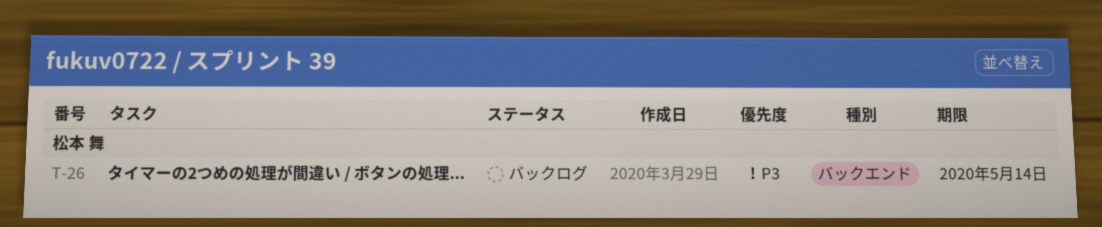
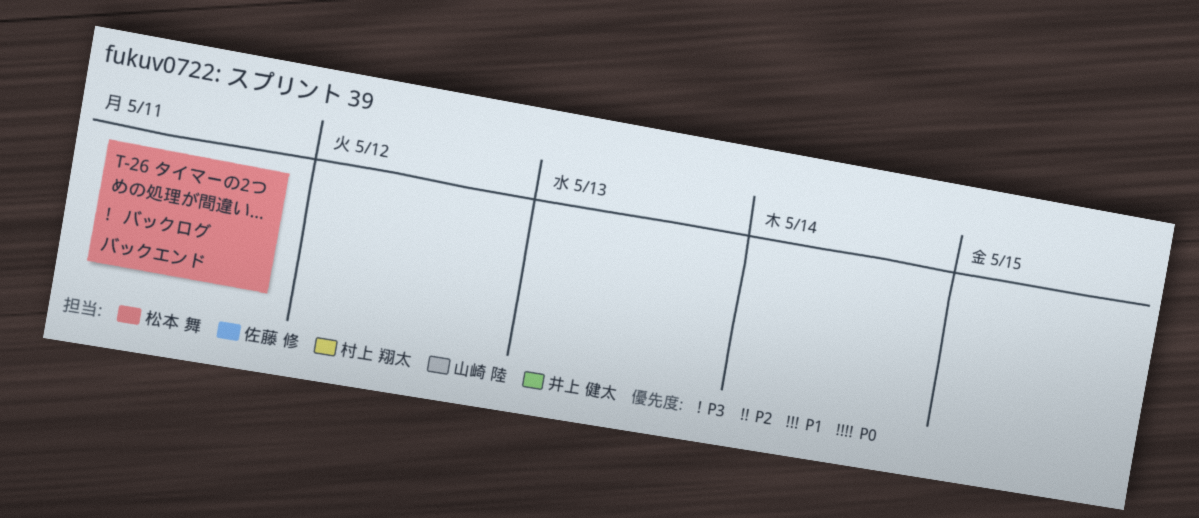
T-26, due: May 14 -> May 11

